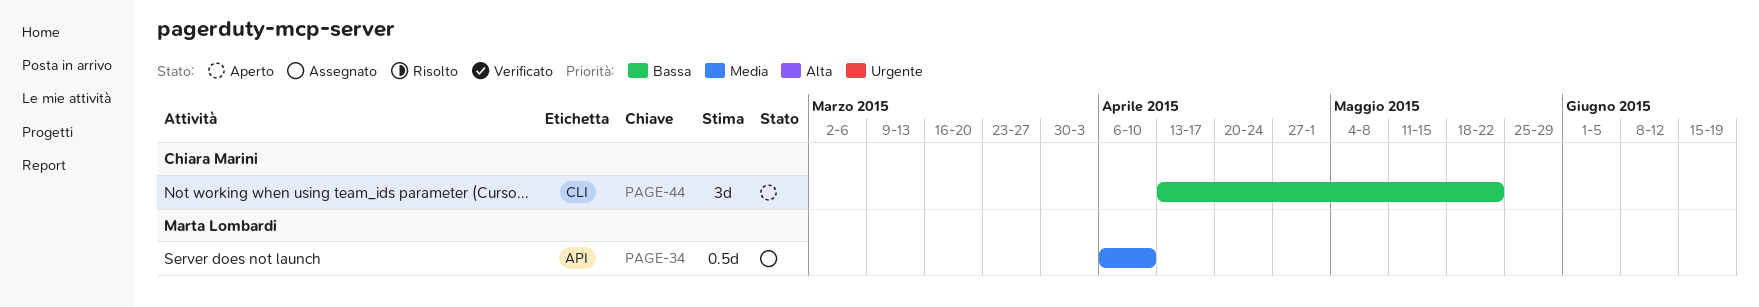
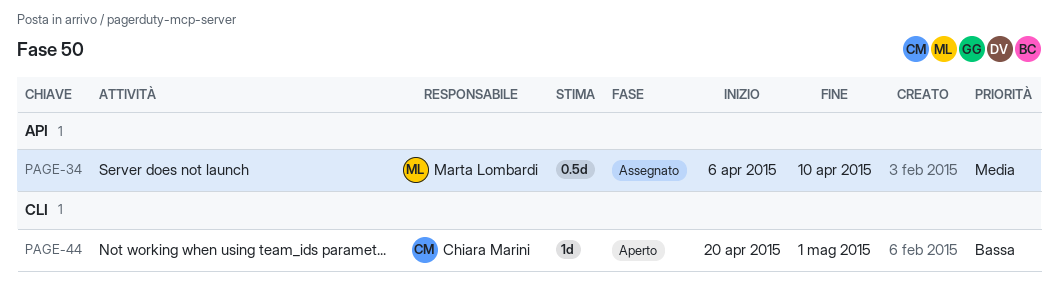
PAGE-44, estimate: 3d -> 1d
PAGE-44, start: Apr 13 -> Apr 20
PAGE-44, due: May 22 -> May 1

